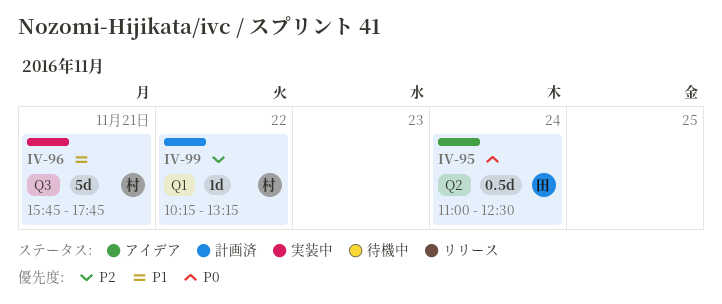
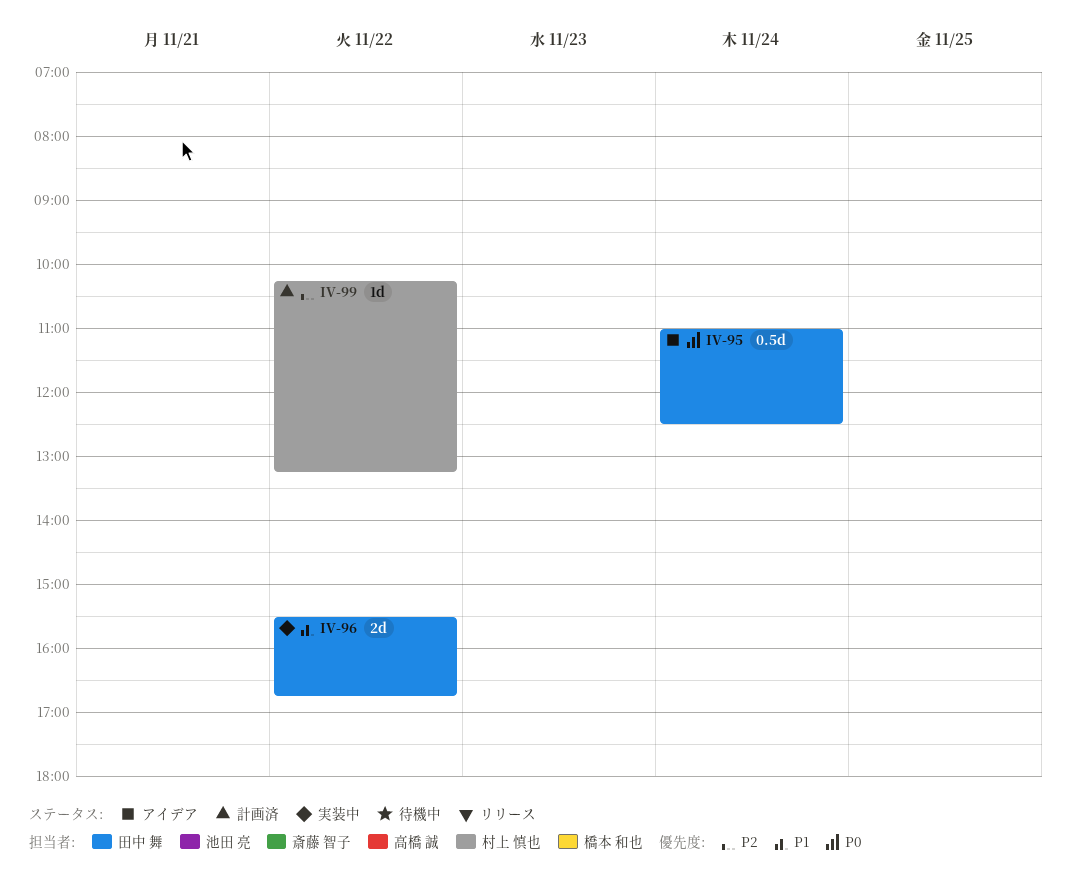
IV-96, owner: 村上 慎也 -> 田中 舞
IV-96, estimate: 5d -> 2d
IV-96, day: Nov 21 -> Nov 22
IV-96, begins: 15:45 -> 15:30
IV-96, ends: 17:45 -> 16:45

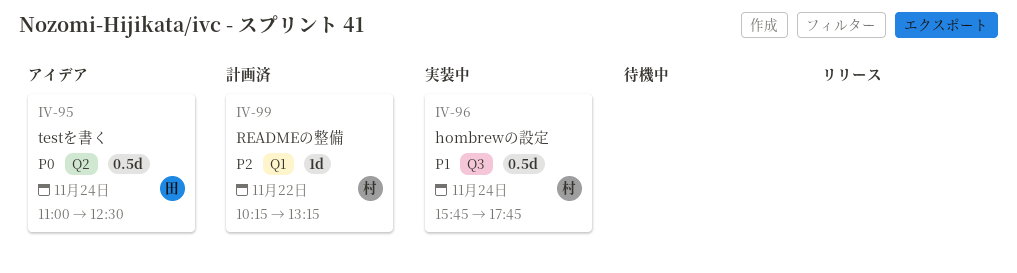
IV-96, owner: 田中 舞 -> 村上 慎也
IV-96, estimate: 2d -> 0.5d
IV-96, day: Nov 22 -> Nov 24
IV-96, begins: 15:30 -> 15:45
IV-96, ends: 16:45 -> 17:45

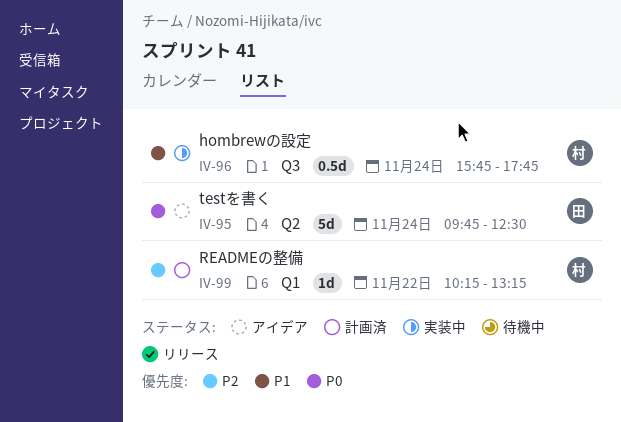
IV-95, estimate: 0.5d -> 5d
IV-95, begins: 11:00 -> 09:45

